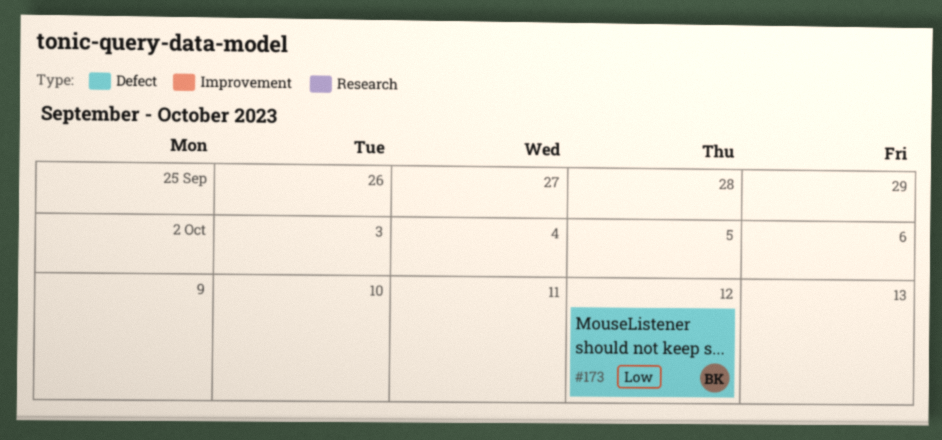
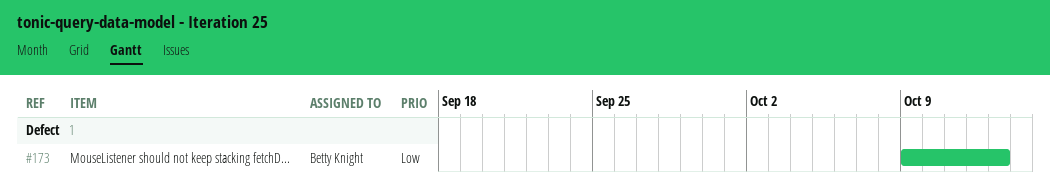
#173, due: Oct 12 -> Oct 13

